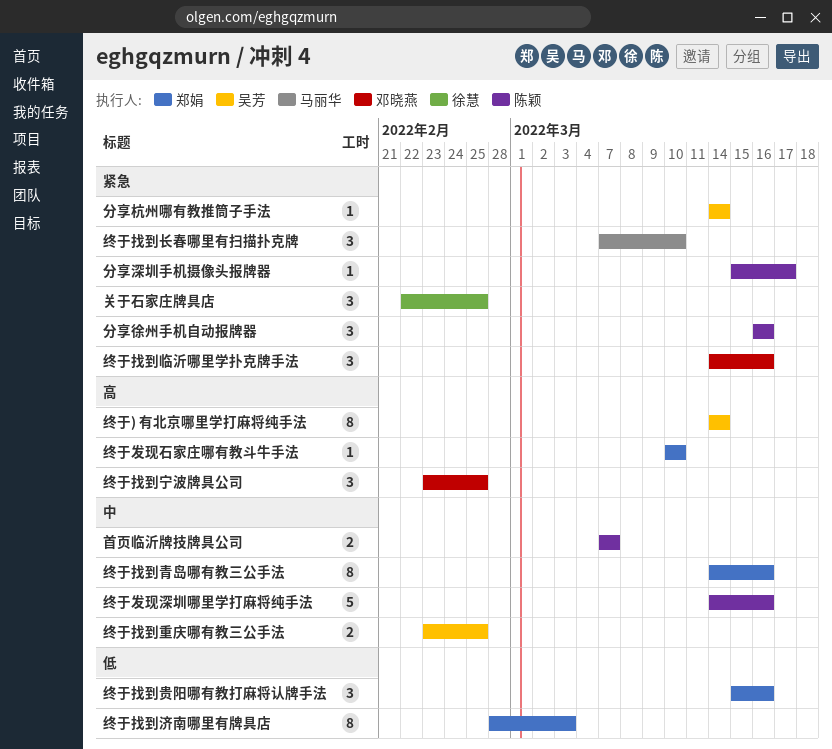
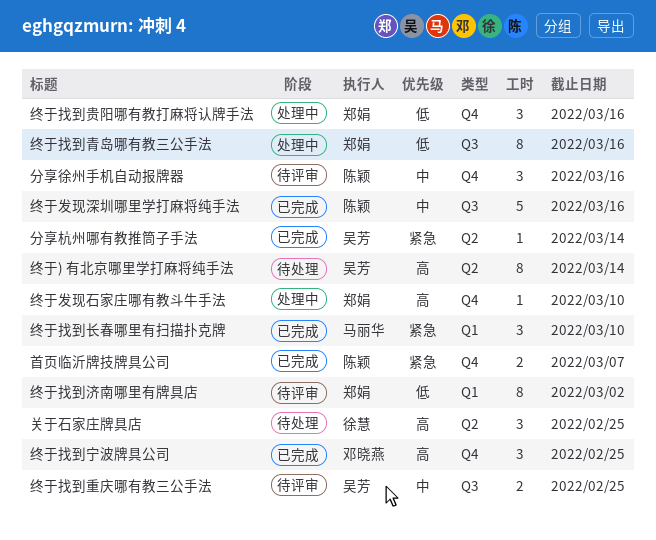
关于石家庄牌具店, priority: 紧急 -> 高
分享徐州手机自动报牌器, priority: 紧急 -> 中
分享深圳手机摄像头报牌器: present -> none
终于找到临沂哪里学扑克牌手法: present -> none
终于找到济南哪里有牌具店, due: Mar 3 -> Mar 2
终于找到青岛哪有教三公手法, priority: 中 -> 低
首页临沂牌技牌具公司, priority: 中 -> 紧急

